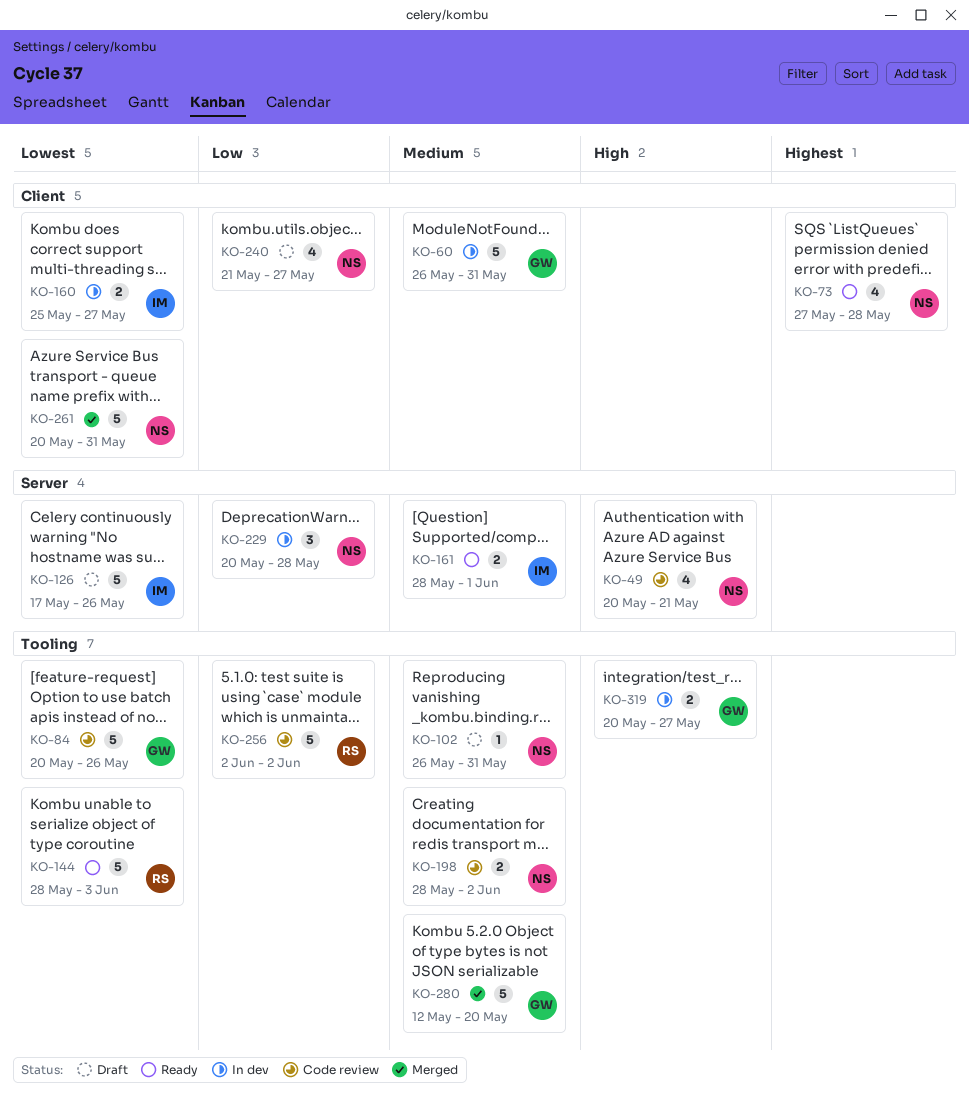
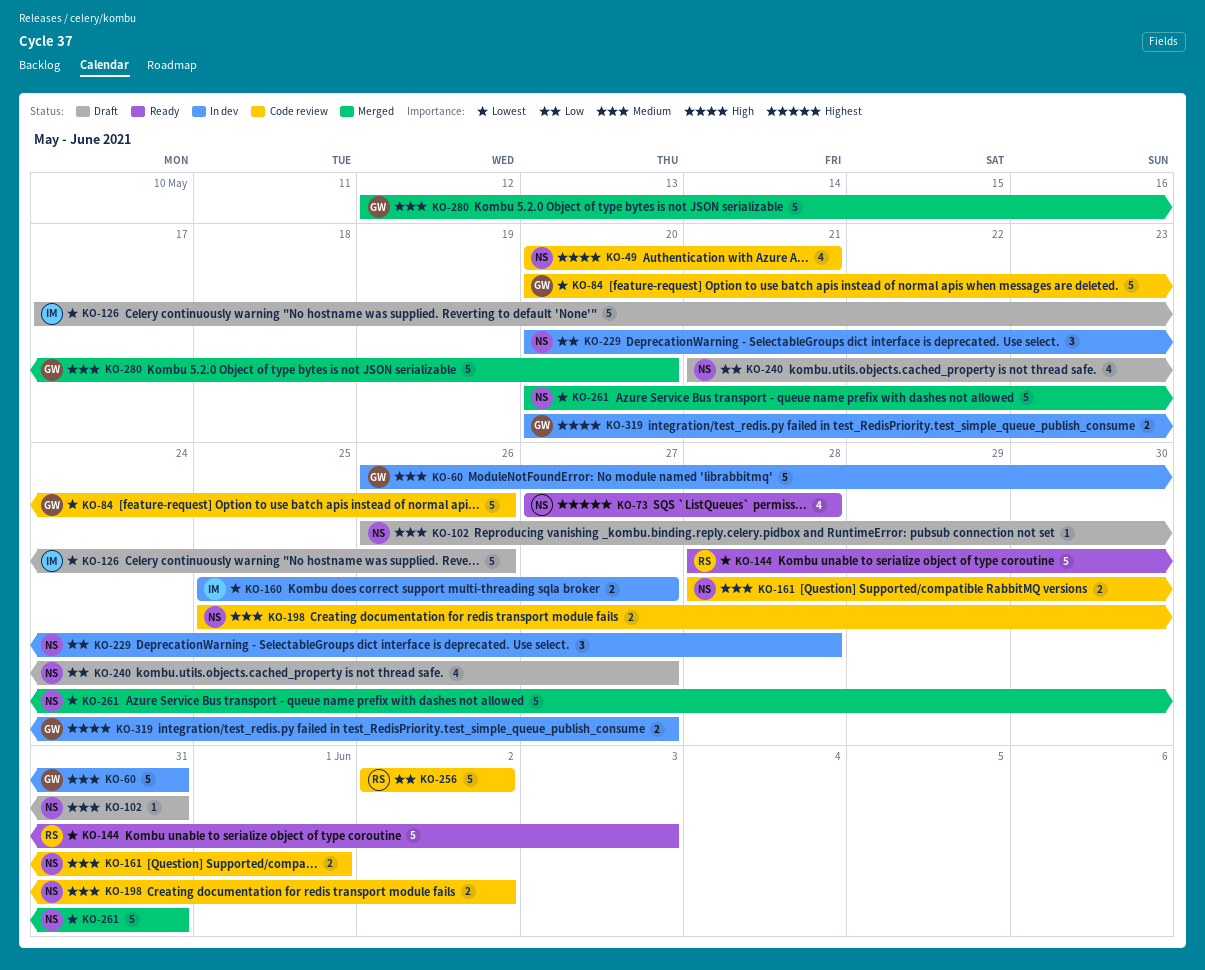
KO-161, status: Ready -> Code review
KO-161, owner: IM -> NS
KO-198, start: May 28 -> May 25

